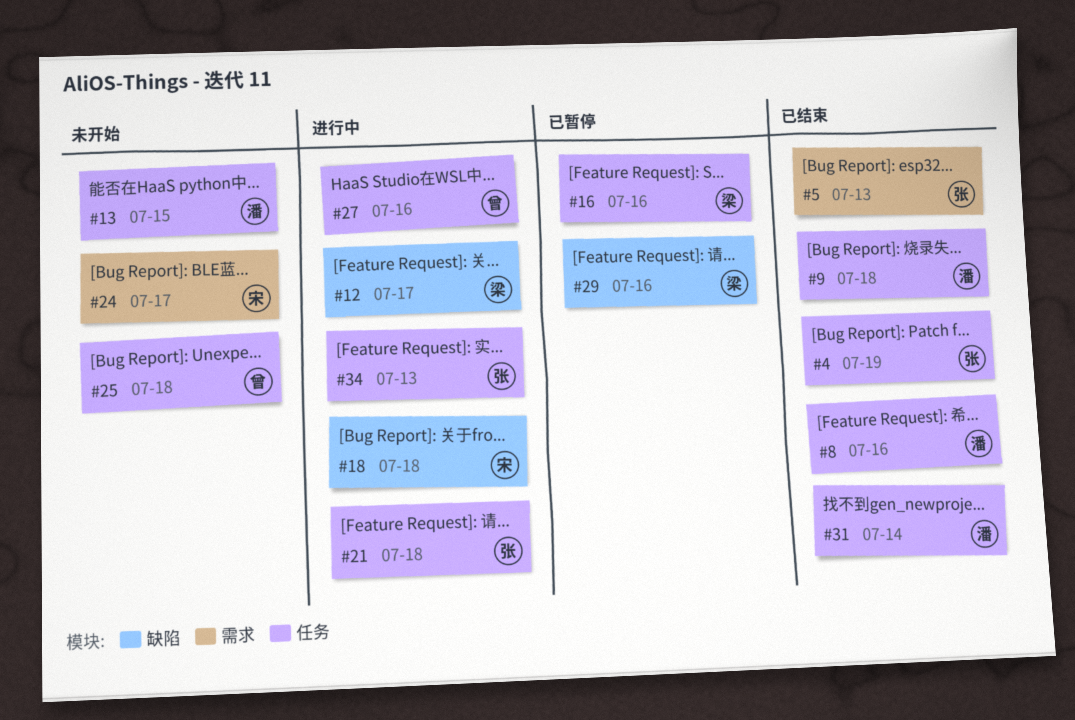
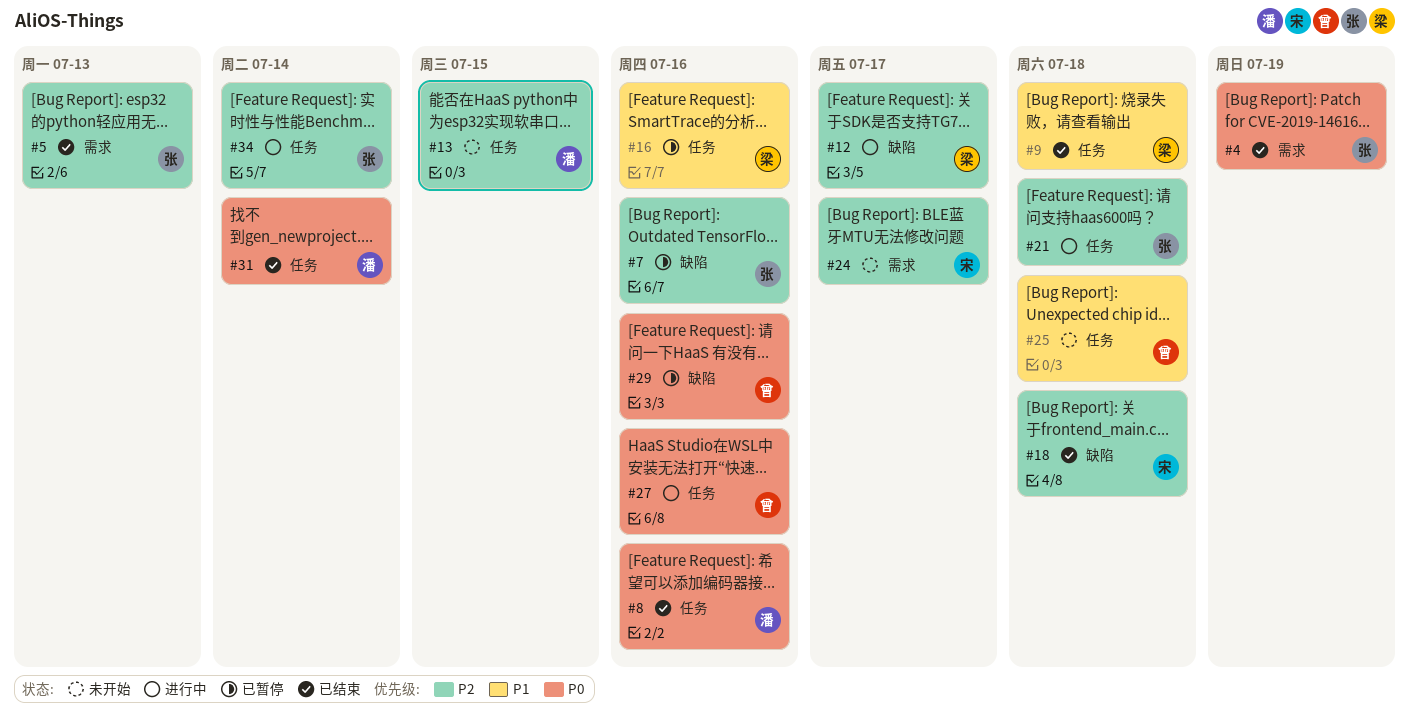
#4, label: 任务 -> 需求
#7: none -> present
#9, owner: 潘 -> 梁
#18, status: 进行中 -> 已结束
#29, owner: 梁 -> 曾
#34, due: Jul 13 -> Jul 14

